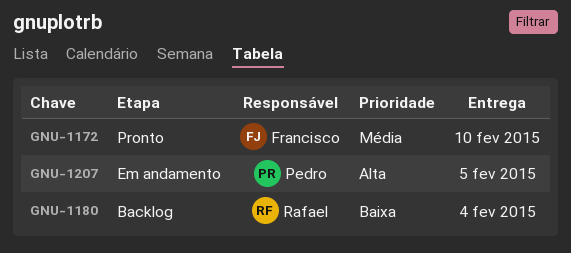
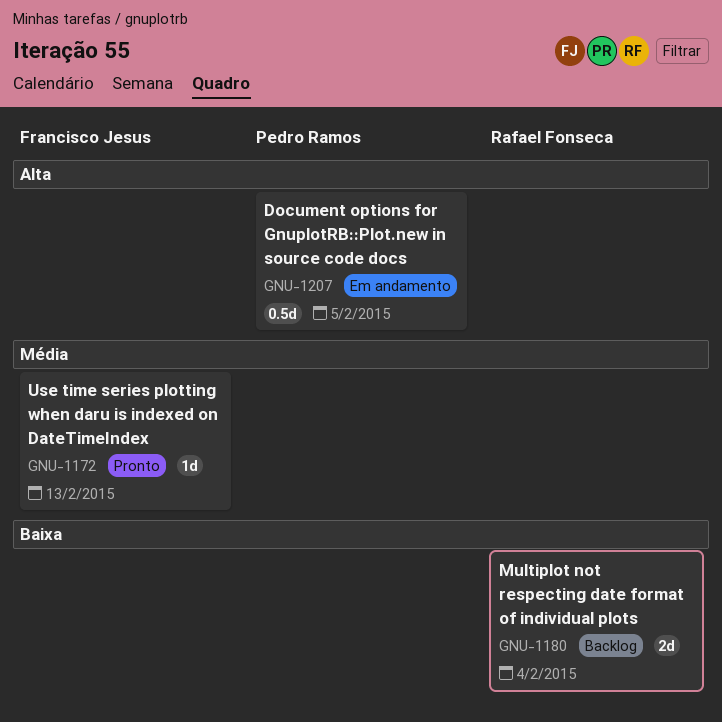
GNU-1172, due: Feb 10 -> Feb 13

